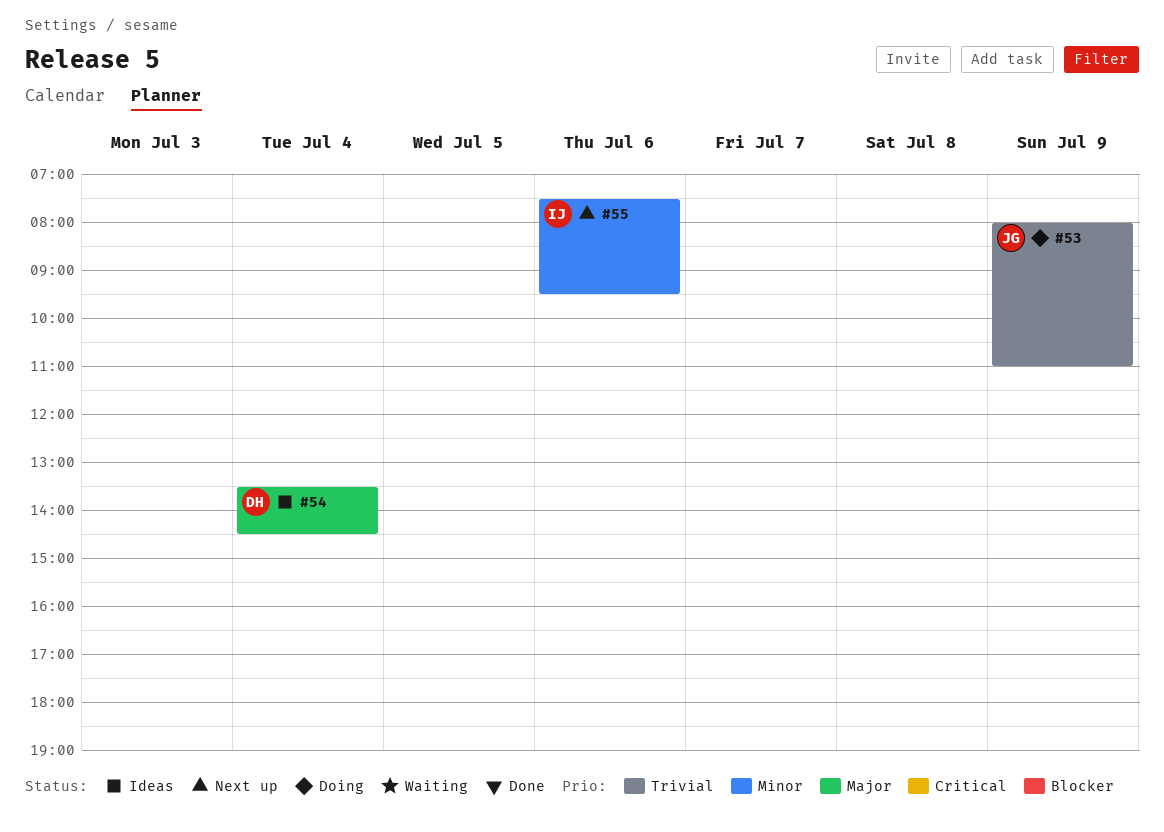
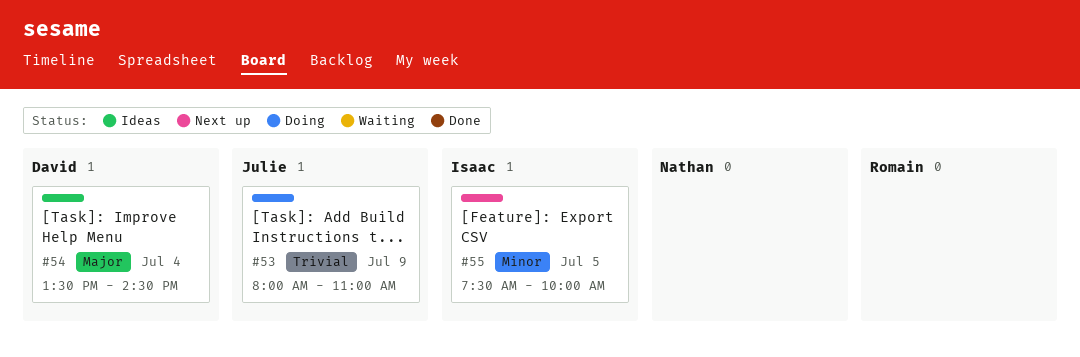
#55, day: Jul 6 -> Jul 5
#55, ends: 09:30 -> 10:00

